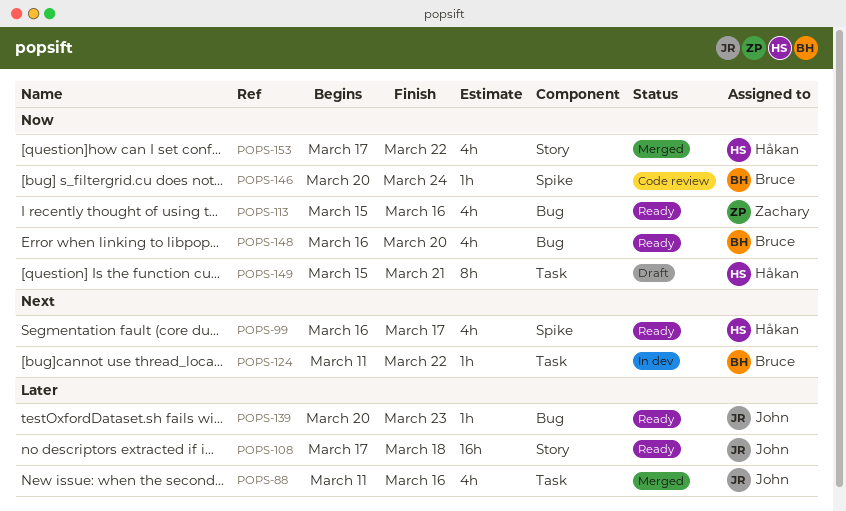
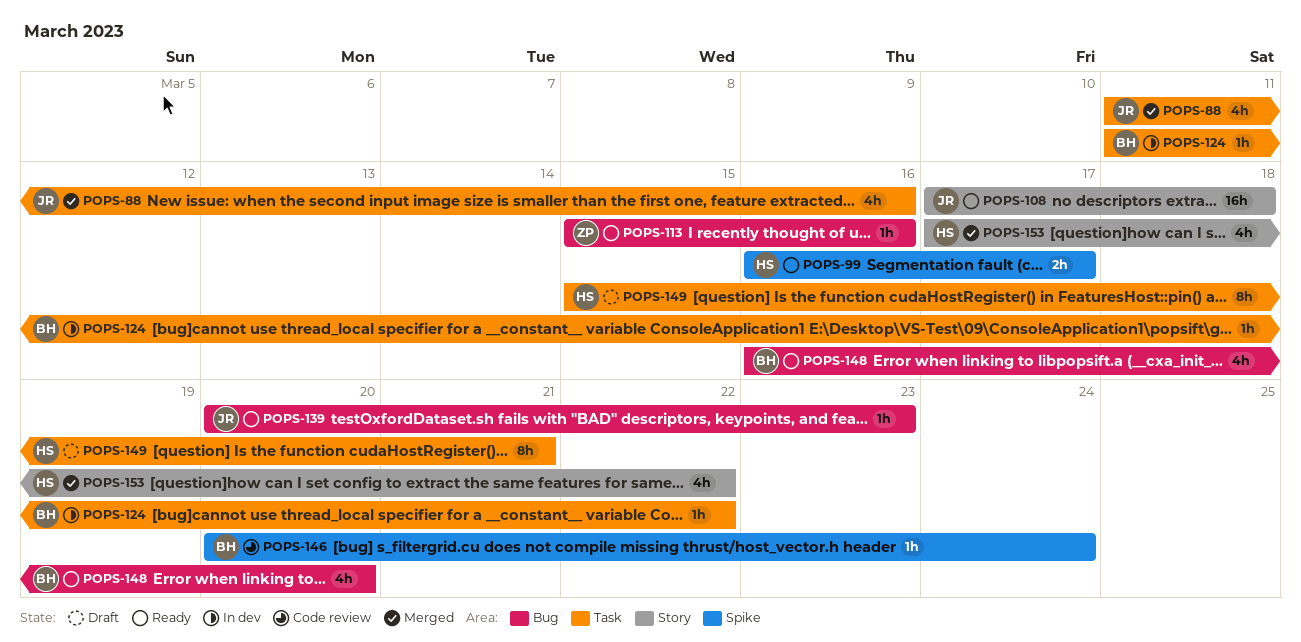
POPS-99, estimate: 4h -> 2h
POPS-113, estimate: 4h -> 1h

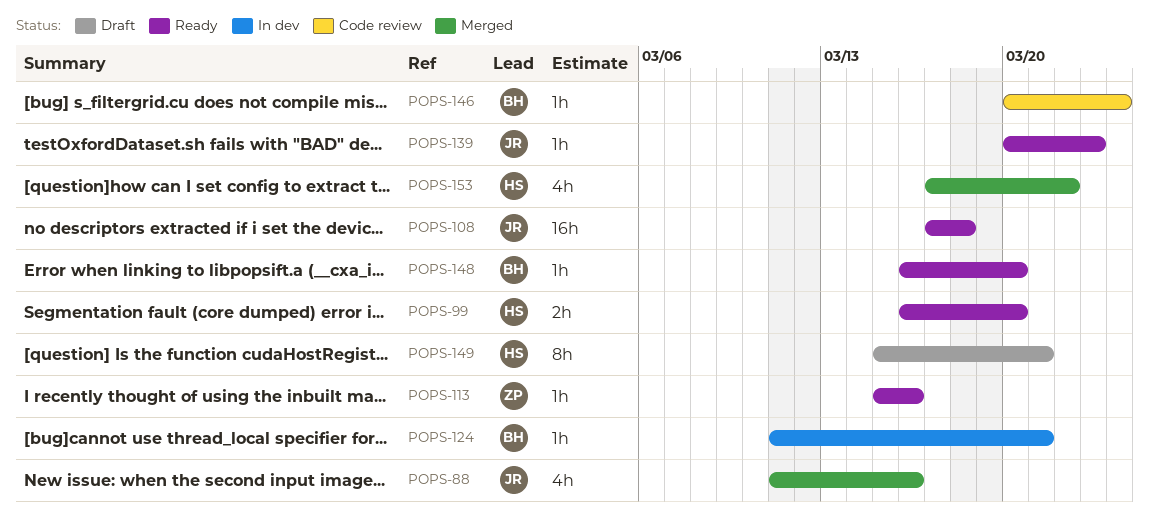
POPS-99, due: Mar 17 -> Mar 20
POPS-124, due: Mar 22 -> Mar 21
POPS-148, estimate: 4h -> 1h

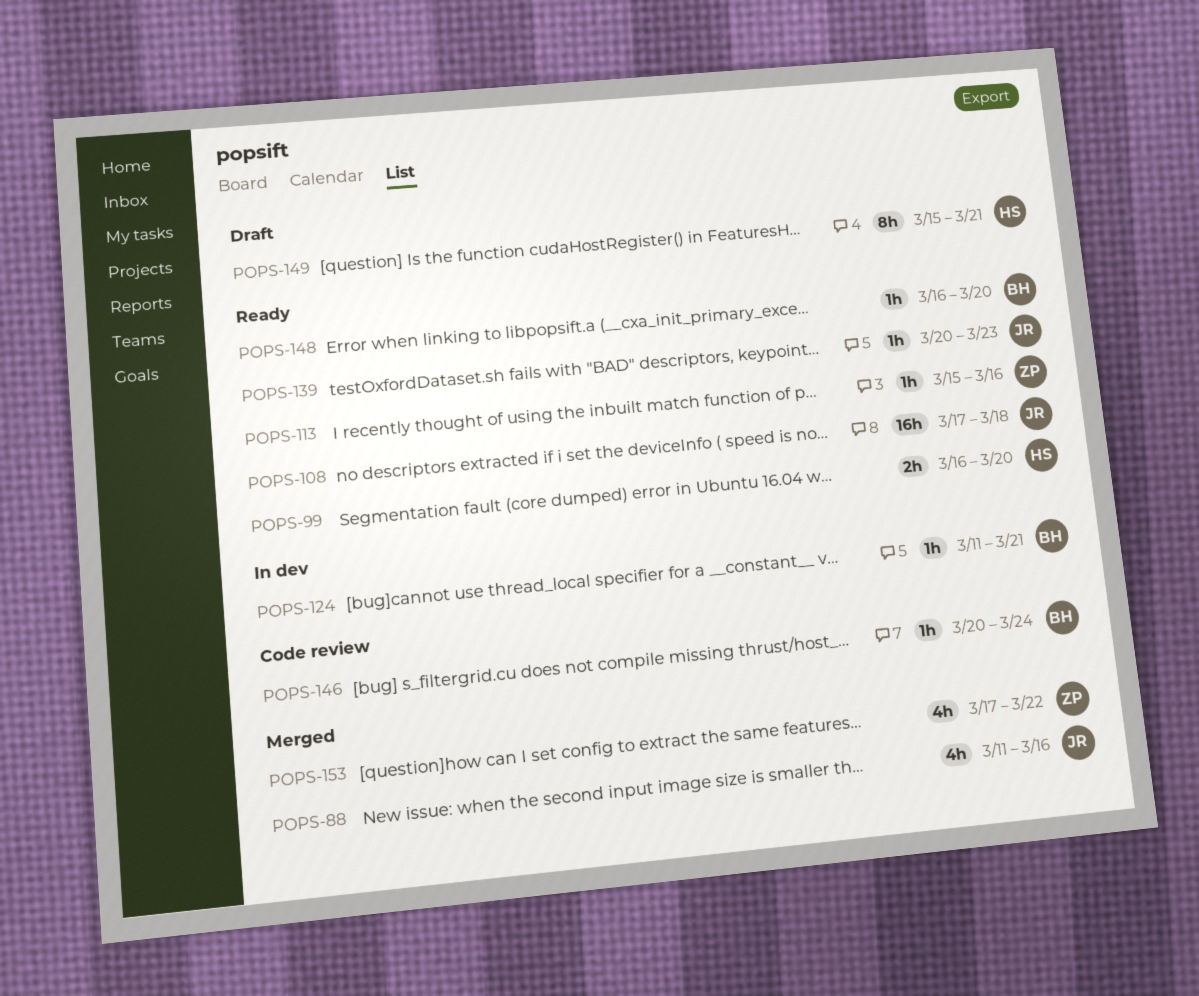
POPS-153, owner: HS -> ZP

